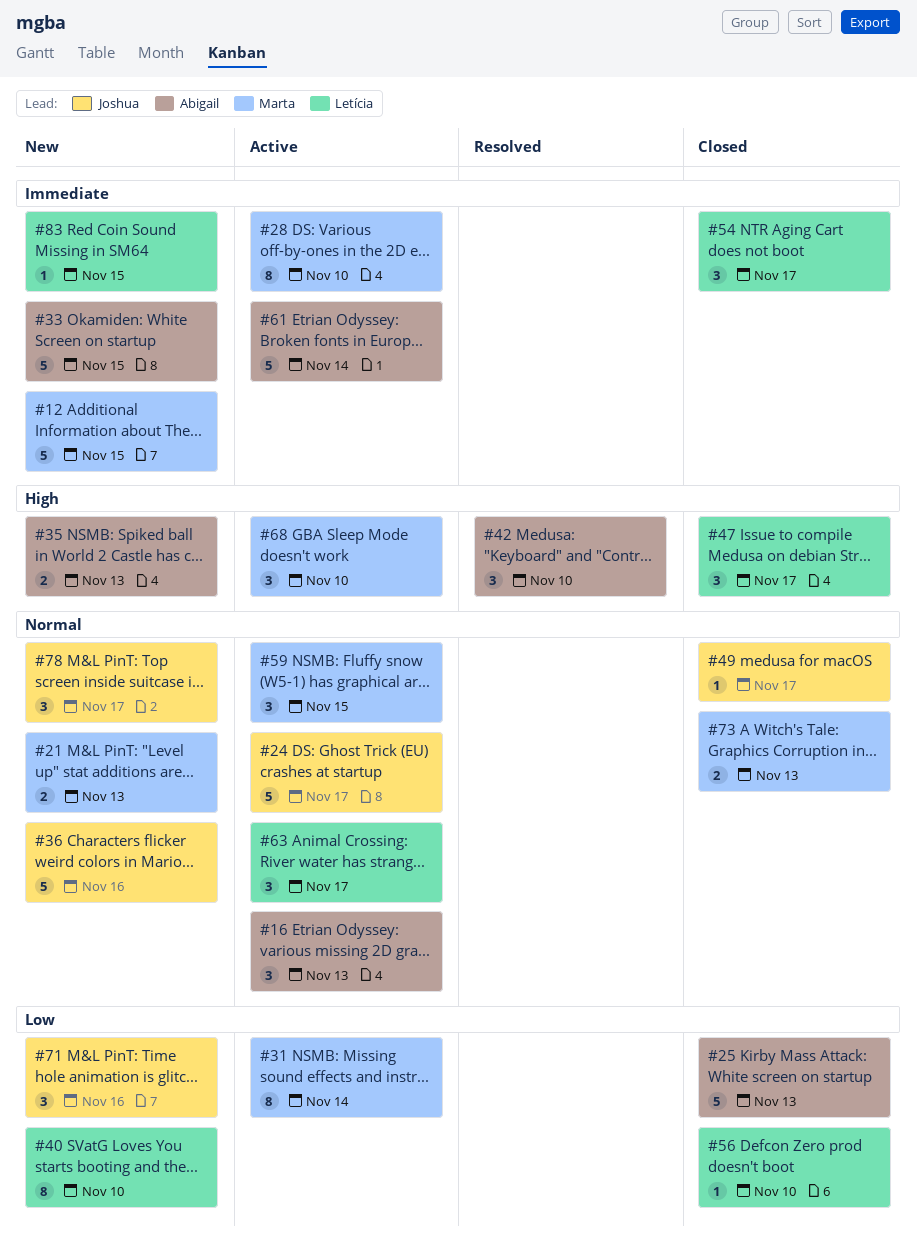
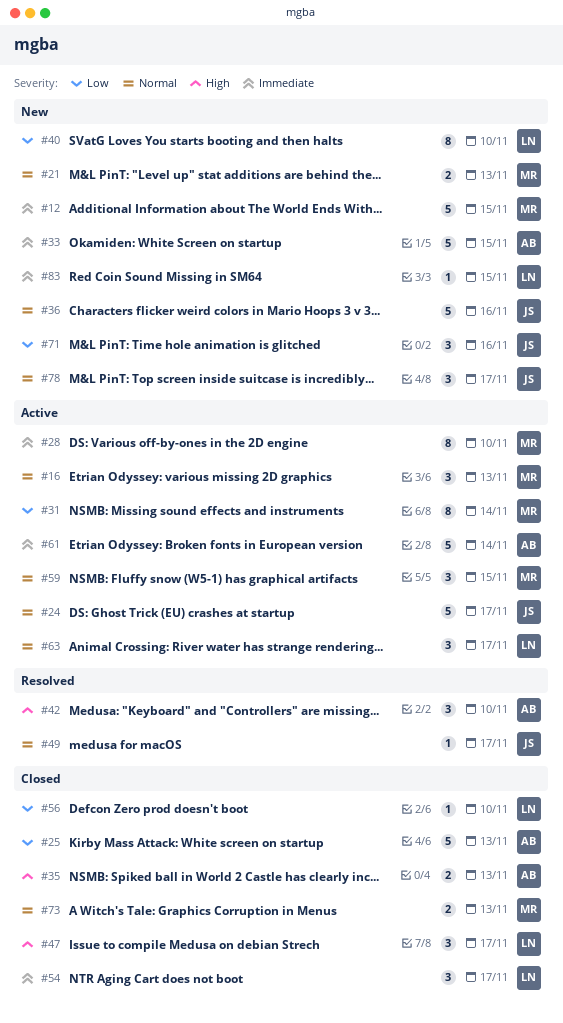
#16, owner: Abigail -> Marta
#35, status: New -> Closed
#49, status: Closed -> Resolved
#68: present -> none

